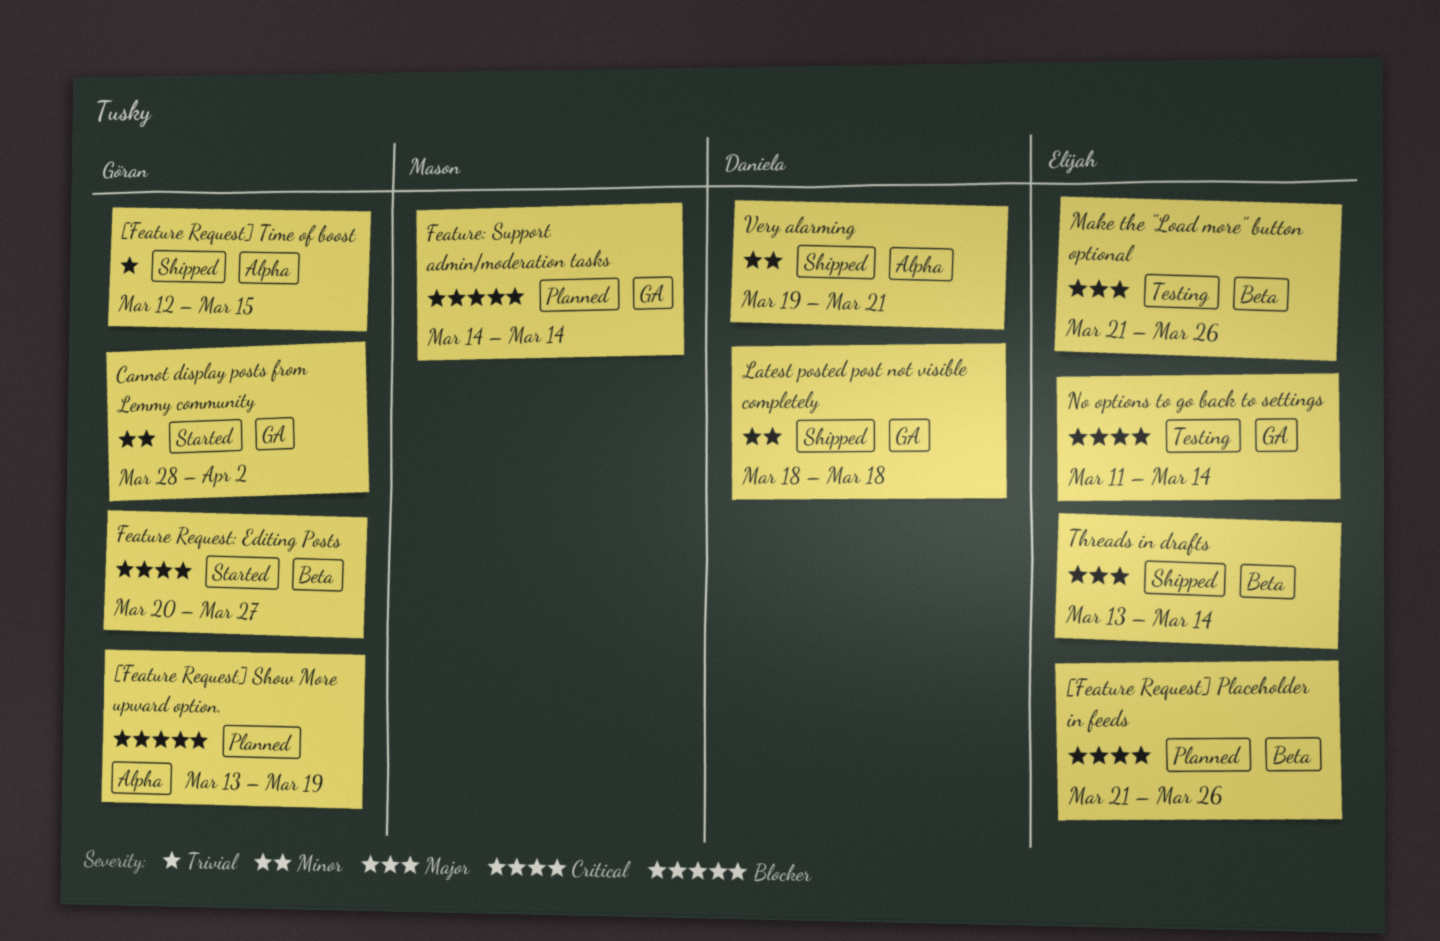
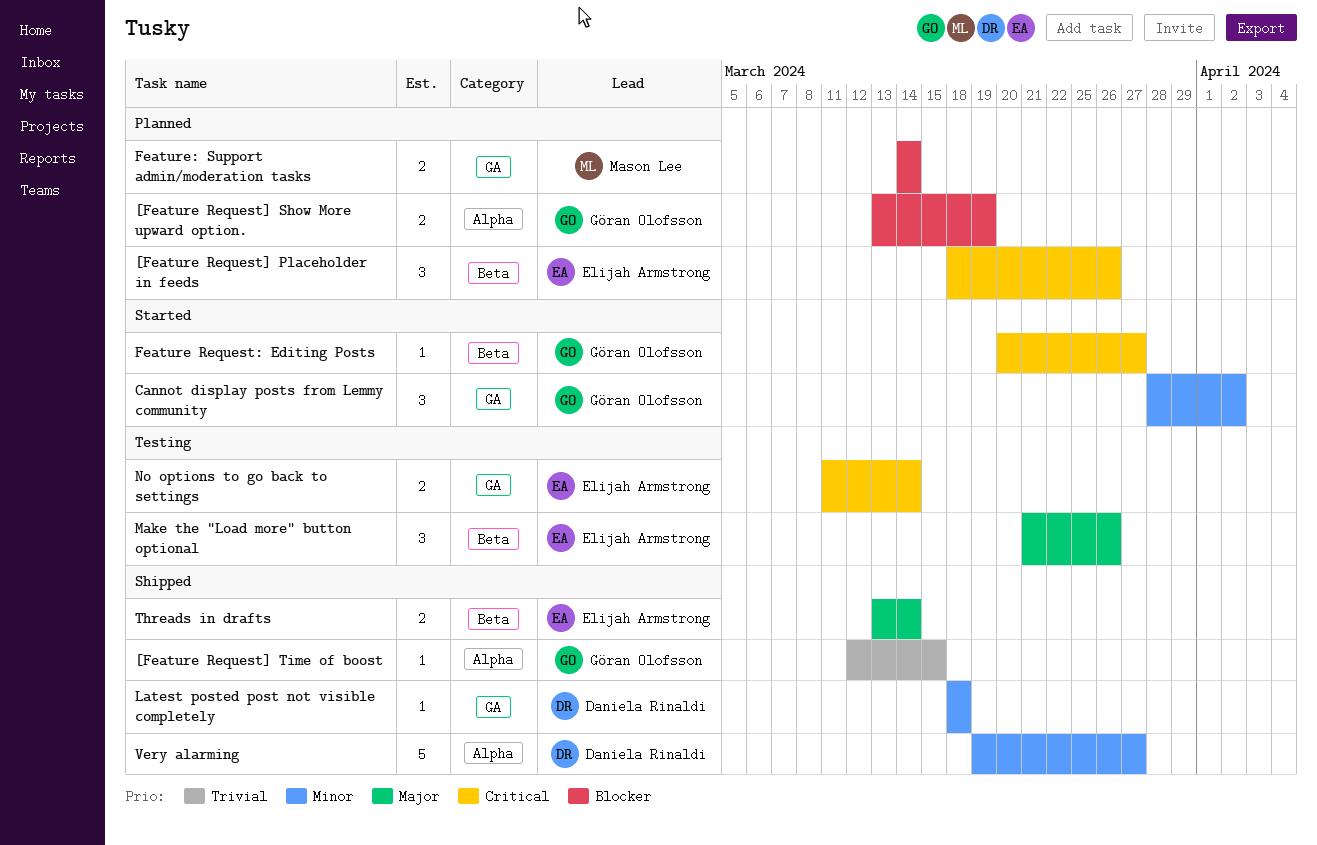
[Feature Request] Placeholder in feeds, start: Mar 21 -> Mar 18
Very alarming, due: Mar 21 -> Mar 27

